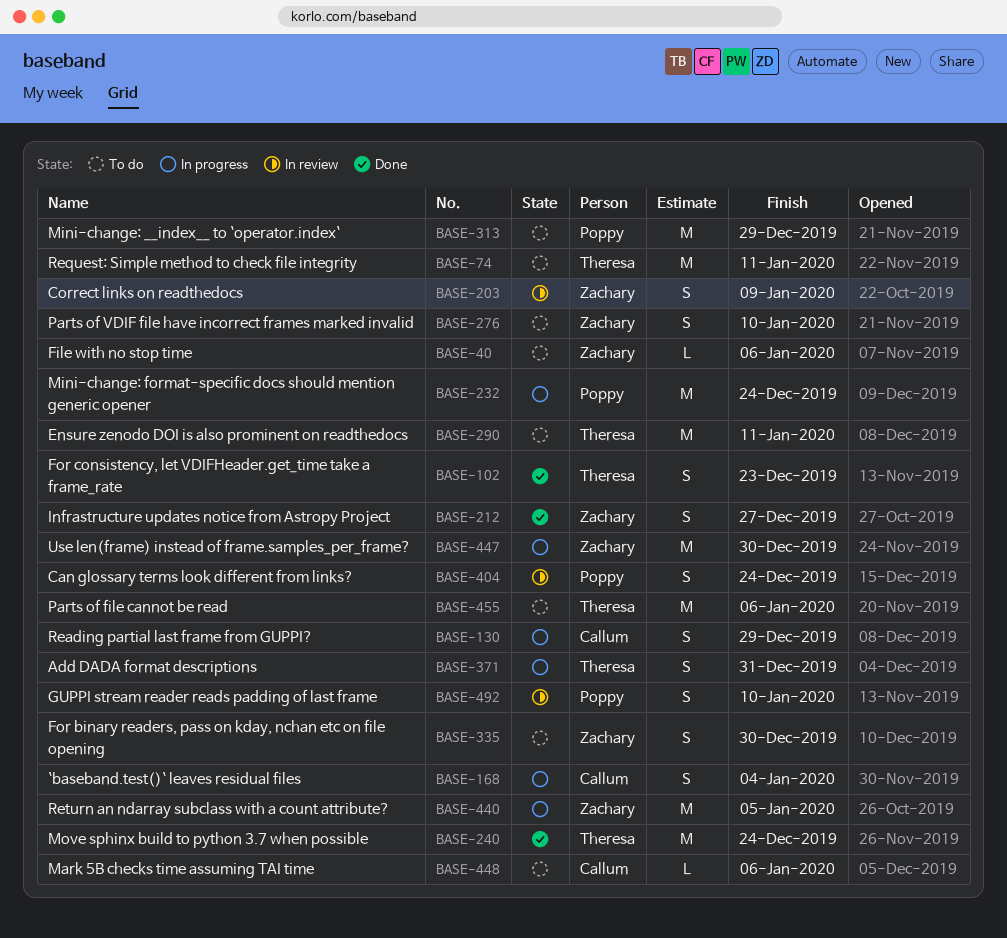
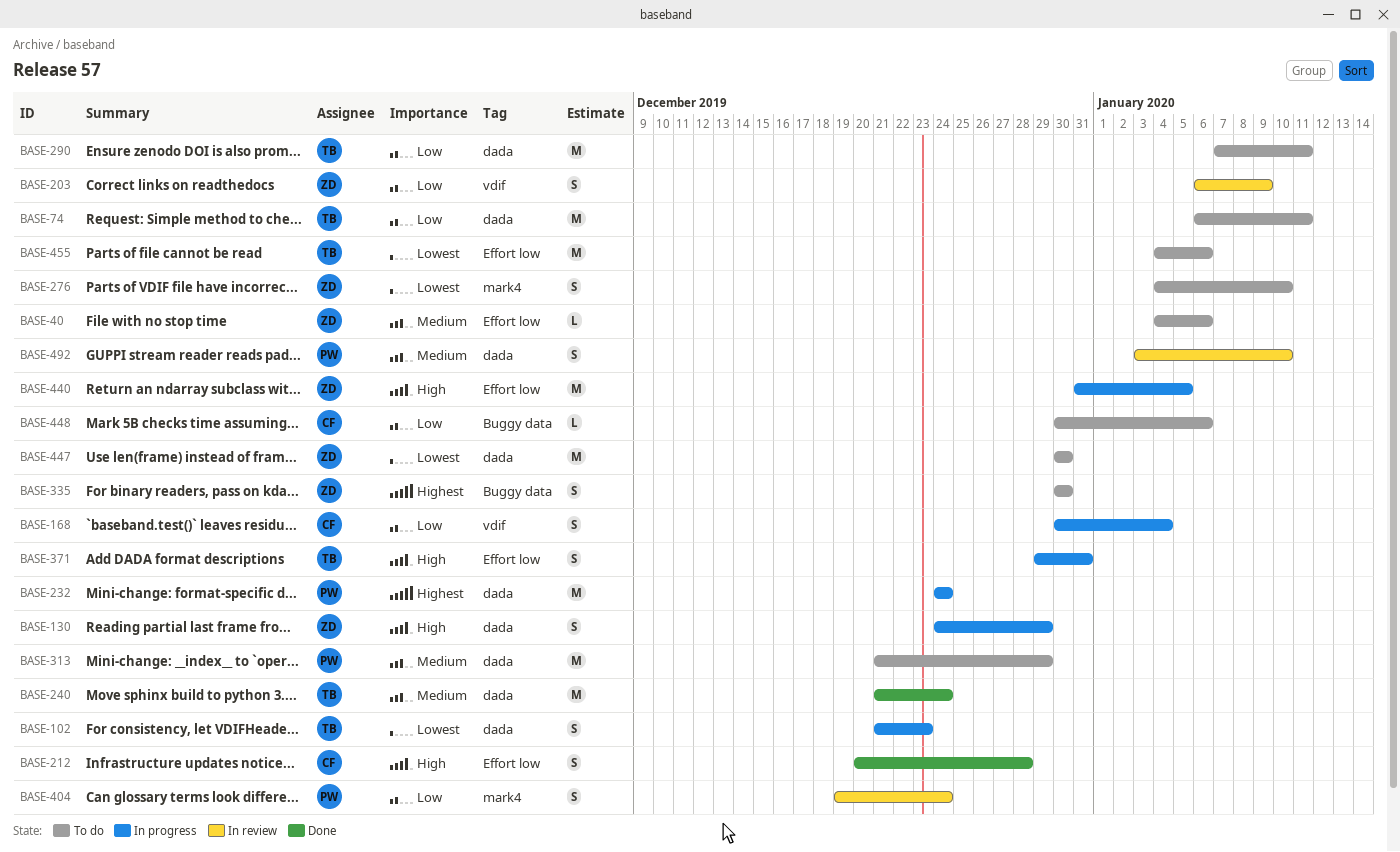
BASE-102, status: Done -> In progress
BASE-130, owner: Callum -> Zachary
BASE-212, owner: Zachary -> Callum
BASE-212, due: Dec 27 -> Dec 28
BASE-447, status: In progress -> To do

